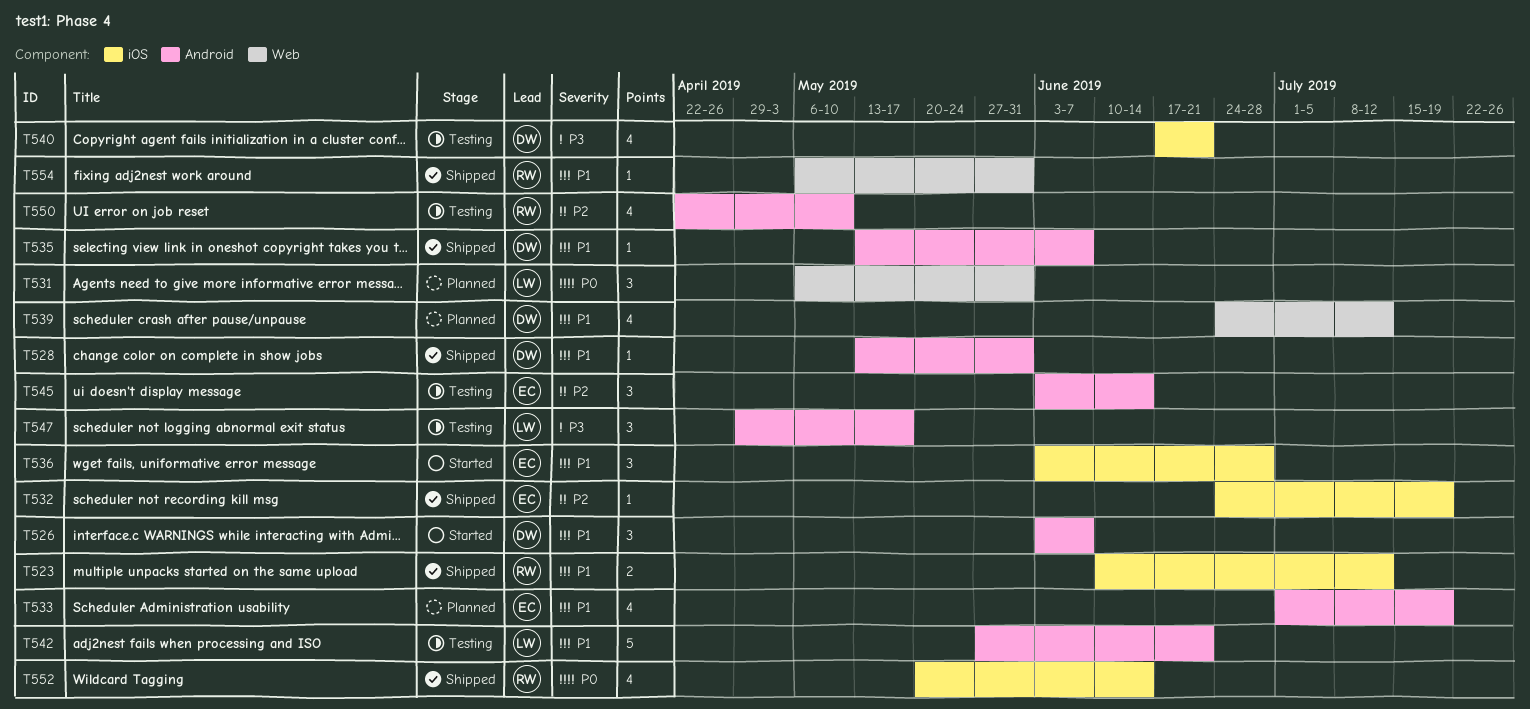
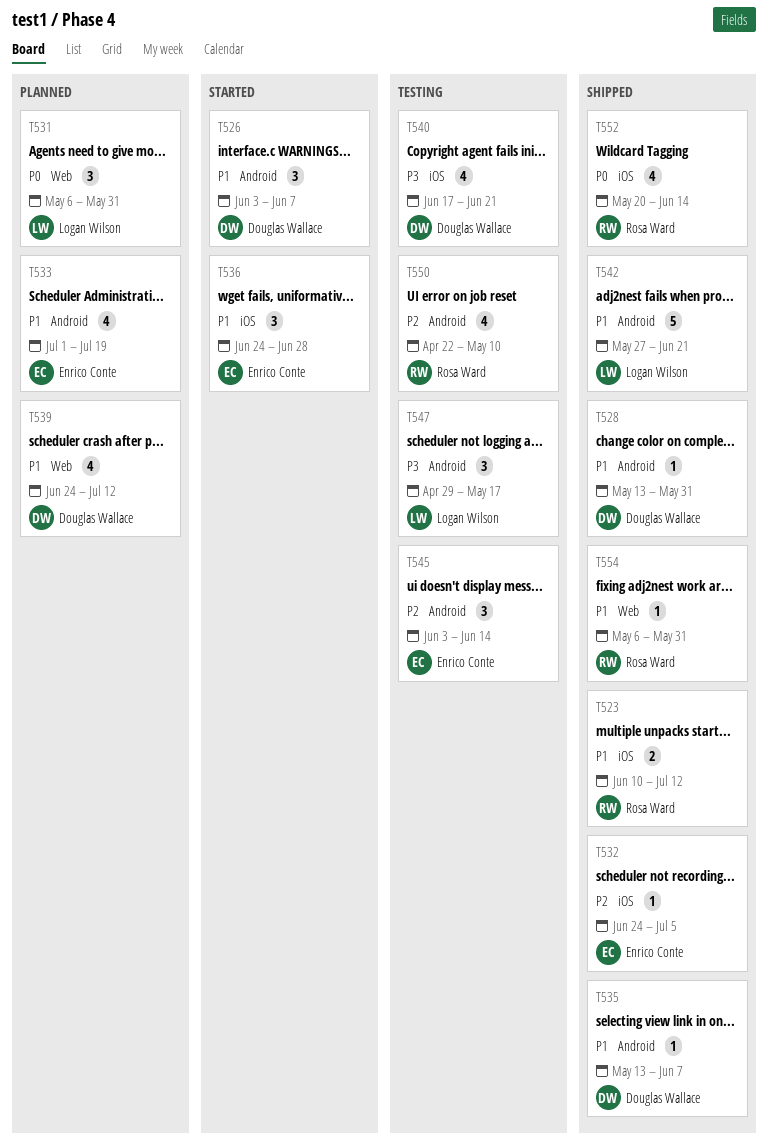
T532, due: Jul 19 -> Jul 5
T536, start: Jun 3 -> Jun 24
T542, status: Testing -> Shipped

